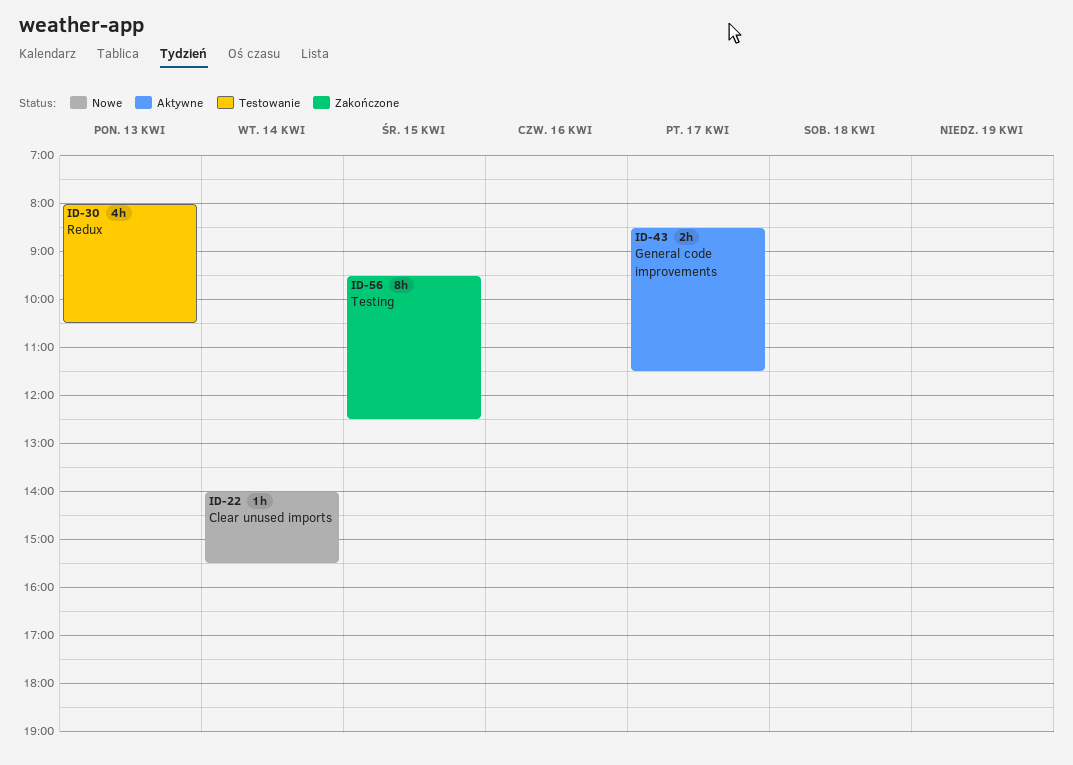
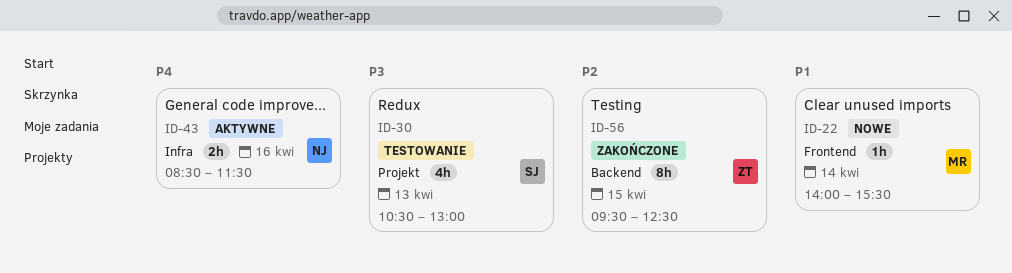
ID-30, begins: 08:00 -> 10:30
ID-30, ends: 10:30 -> 13:00
ID-43, day: Apr 17 -> Apr 16

